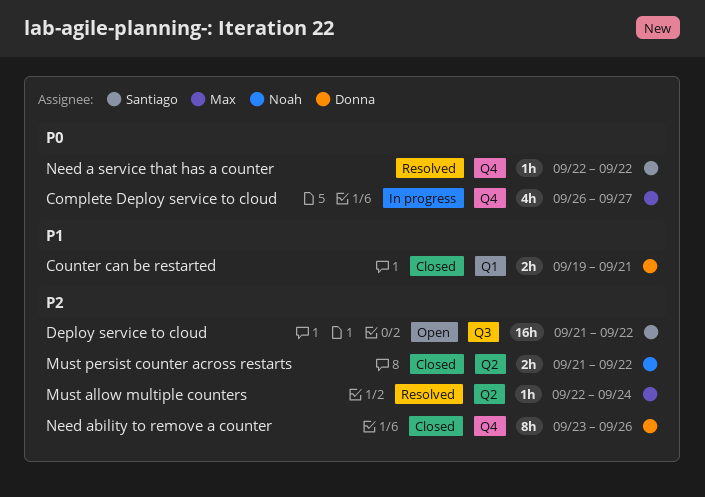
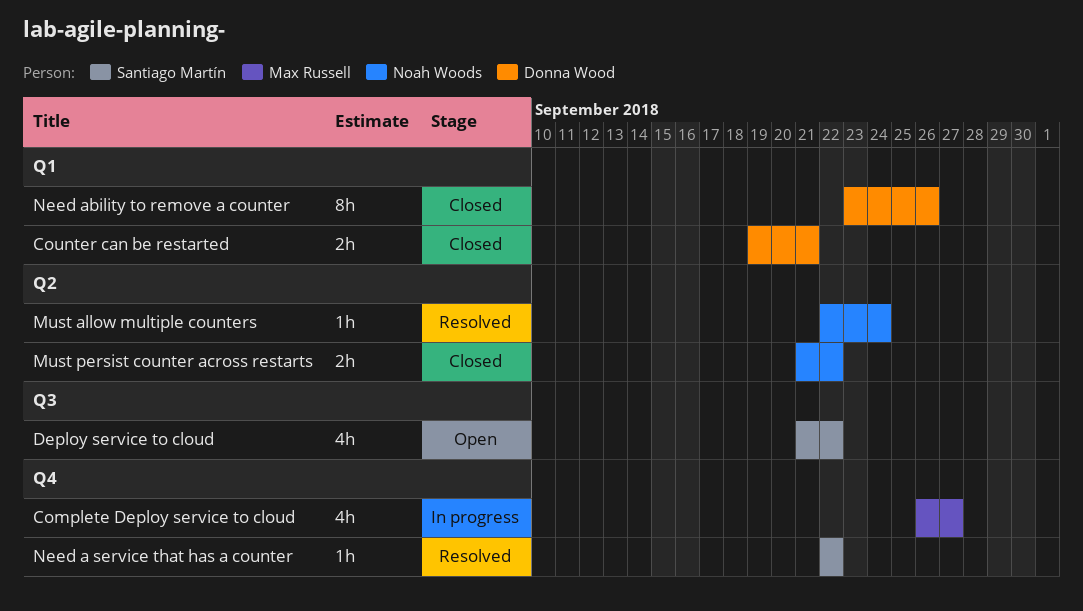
Deploy service to cloud, estimate: 16h -> 4h
Must allow multiple counters, owner: Max Russell -> Noah Woods
Need ability to remove a counter, label: Q4 -> Q1

